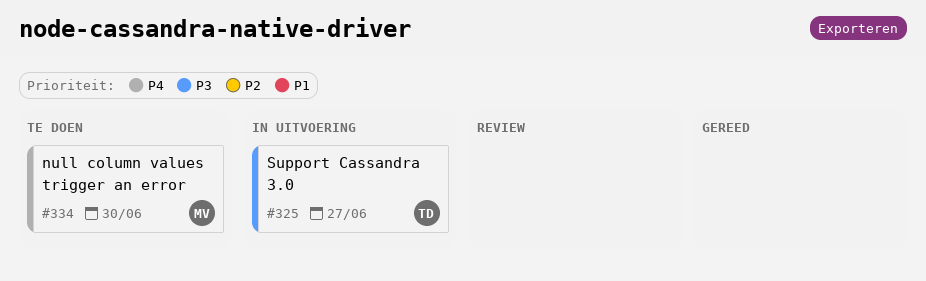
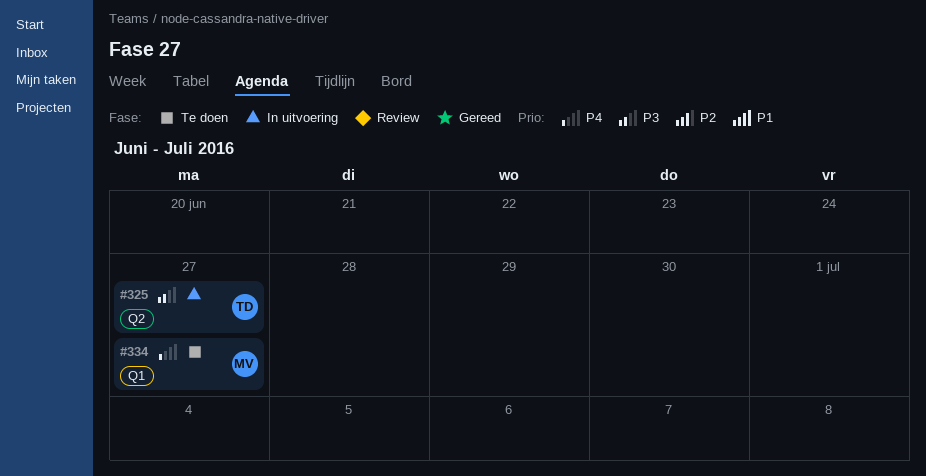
#334, due: Jun 30 -> Jun 27

